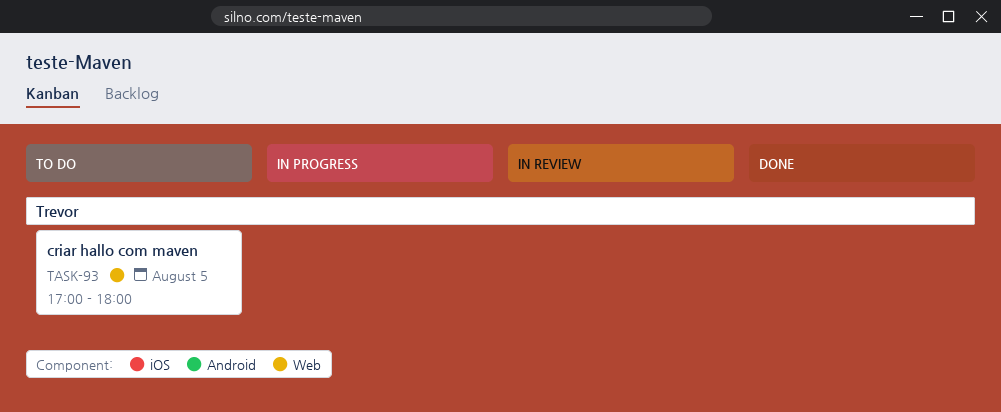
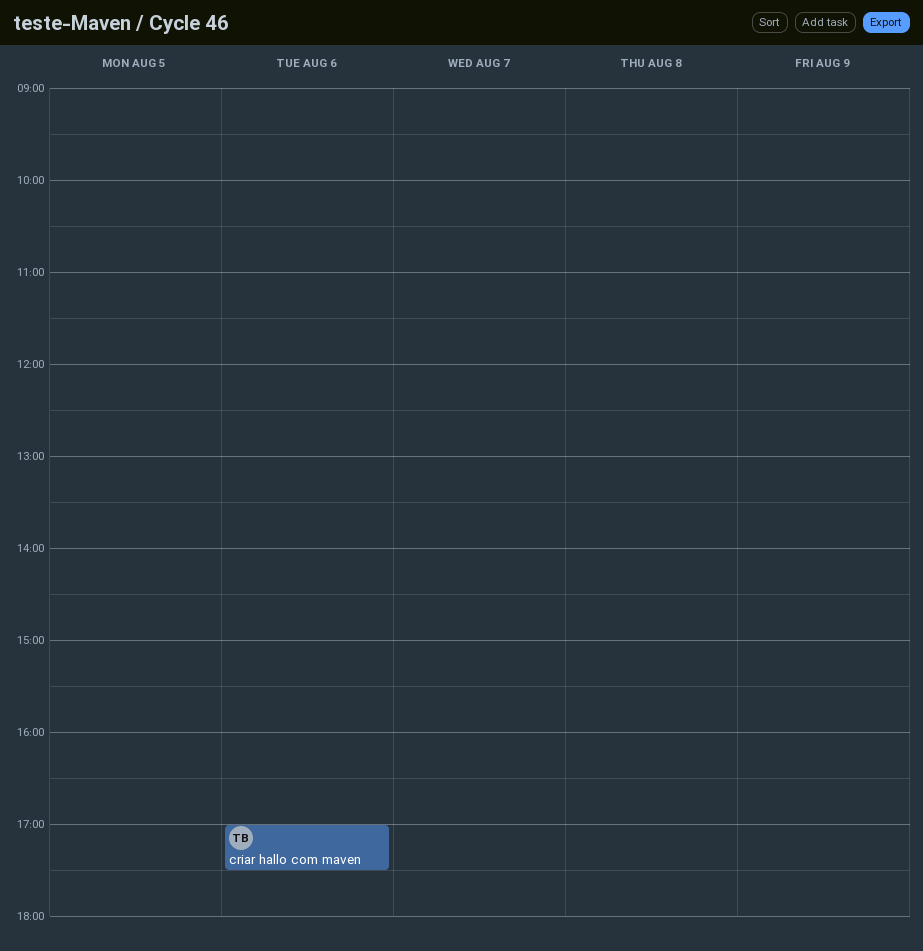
criar hallo com maven, day: Aug 5 -> Aug 6
criar hallo com maven, ends: 18:00 -> 17:30

